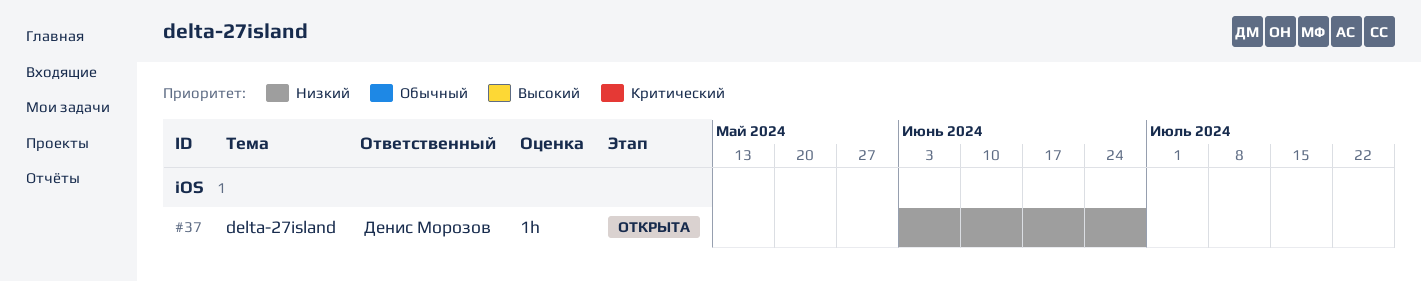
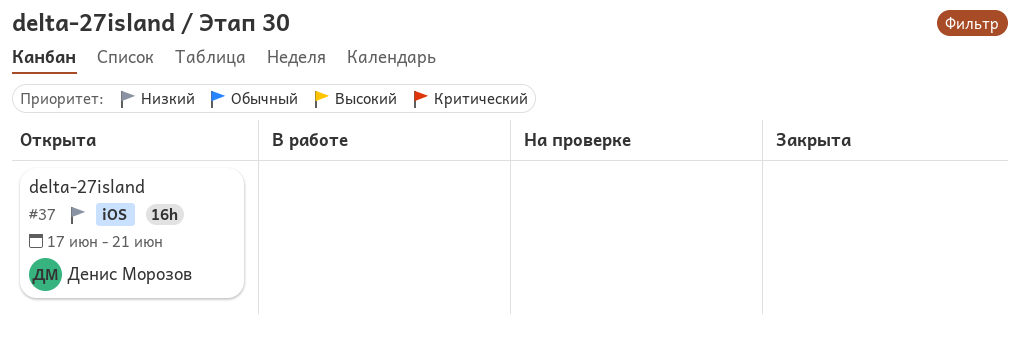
#37, estimate: 1h -> 16h
#37, start: Jun 3 -> Jun 17
#37, due: Jun 28 -> Jun 21

